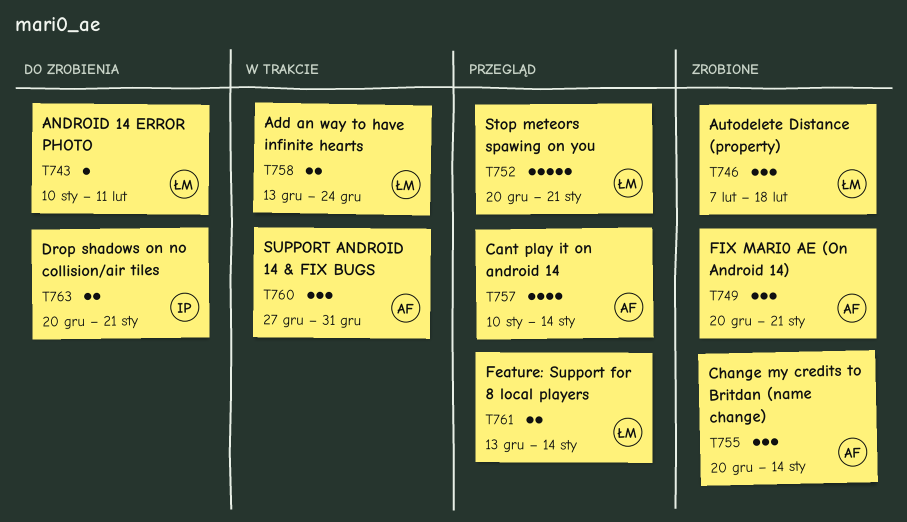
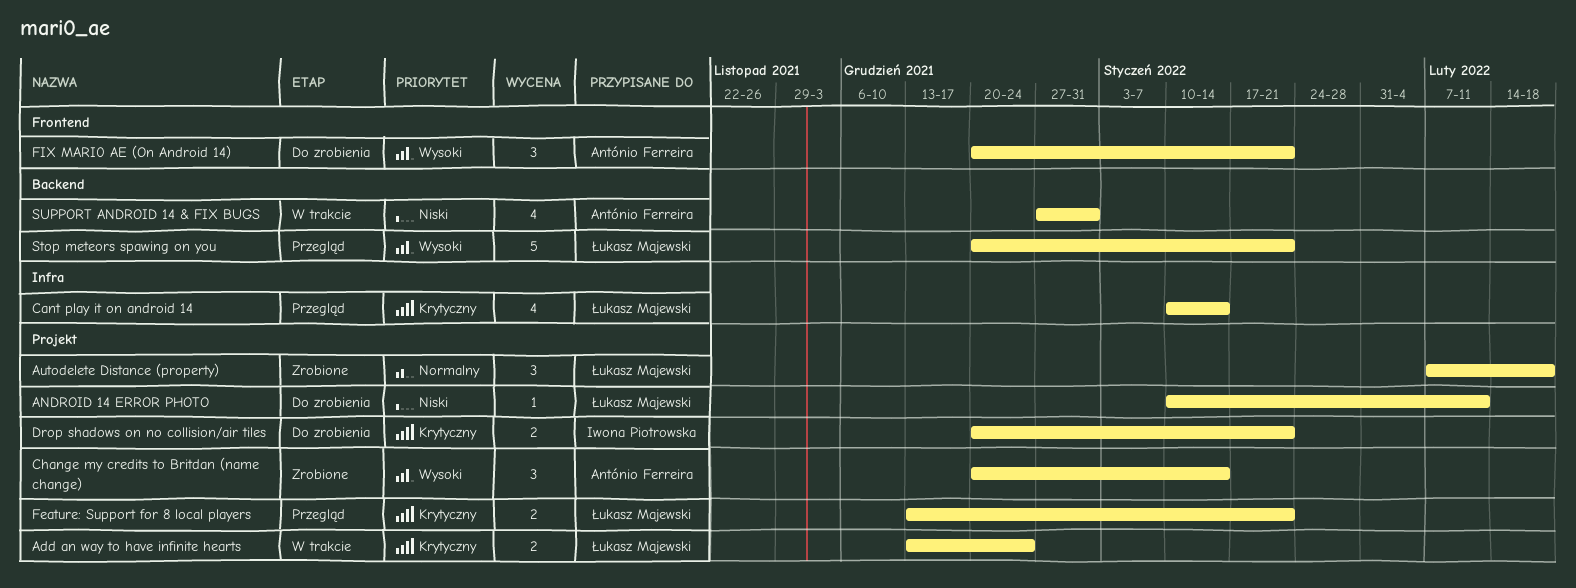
Cant play it on android 14, owner: António Ferreira -> Łukasz Majewski
Feature: Support for 8 local players, due: Jan 14 -> Jan 21
FIX MARI0 AE (On Android 14), status: Zrobione -> Do zrobienia
SUPPORT ANDROID 14 & FIX BUGS, estimate: 3 -> 4

